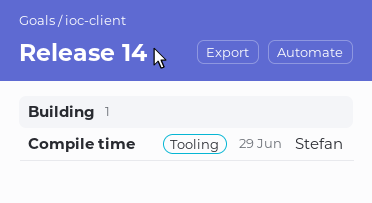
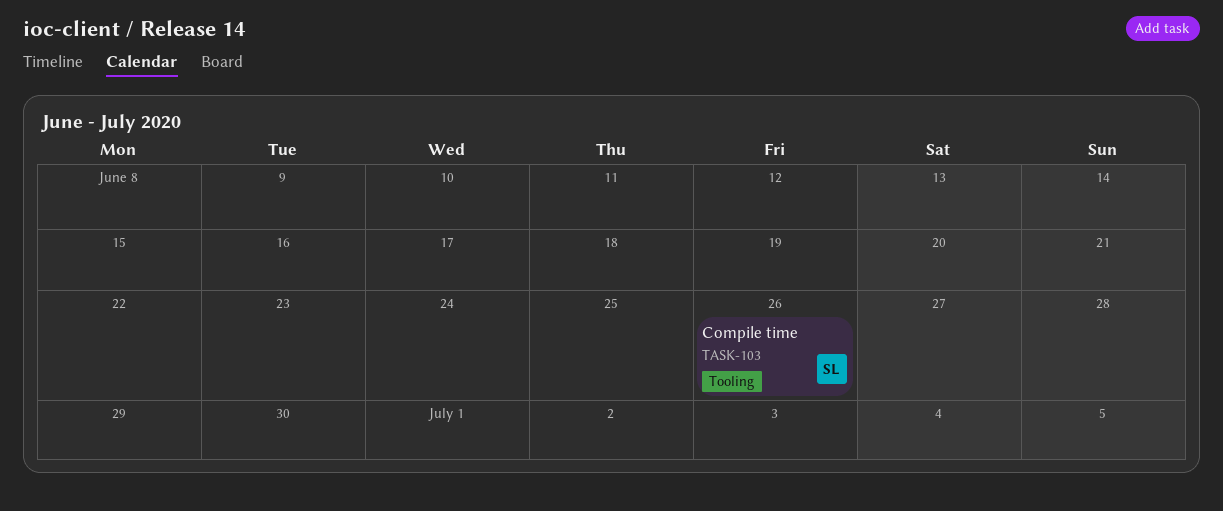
Compile time, due: Jun 29 -> Jun 26

